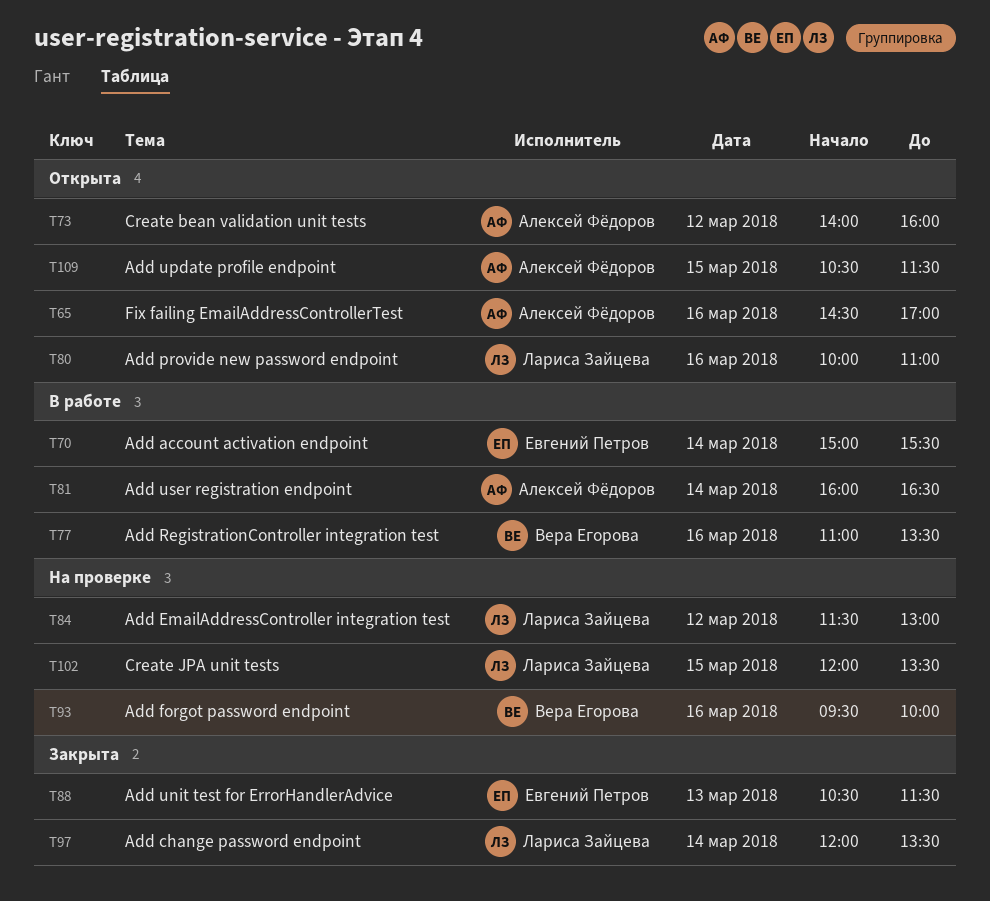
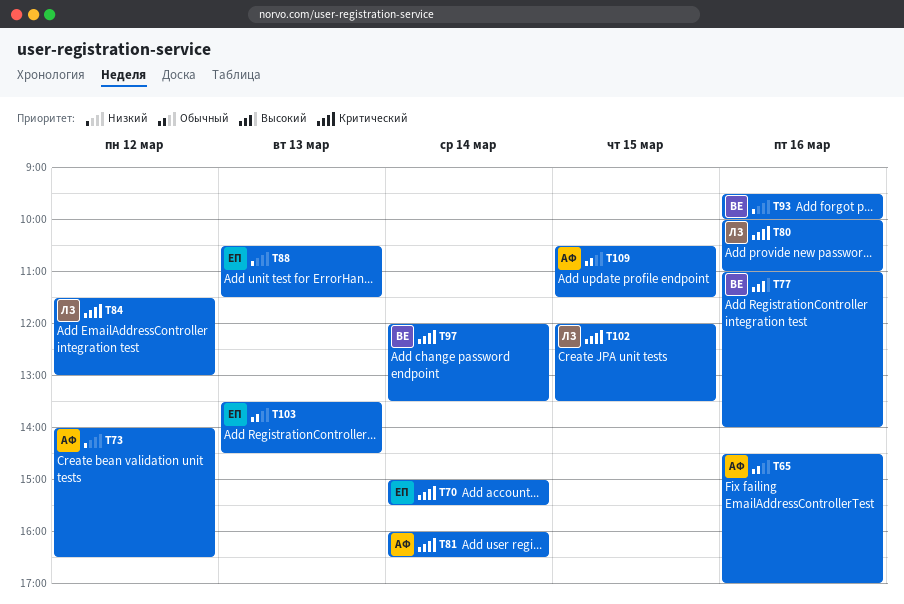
T73, ends: 16:00 -> 16:30
T77, ends: 13:30 -> 14:00
T97, owner: Лариса Зайцева -> Вера Егорова
T103: none -> present

